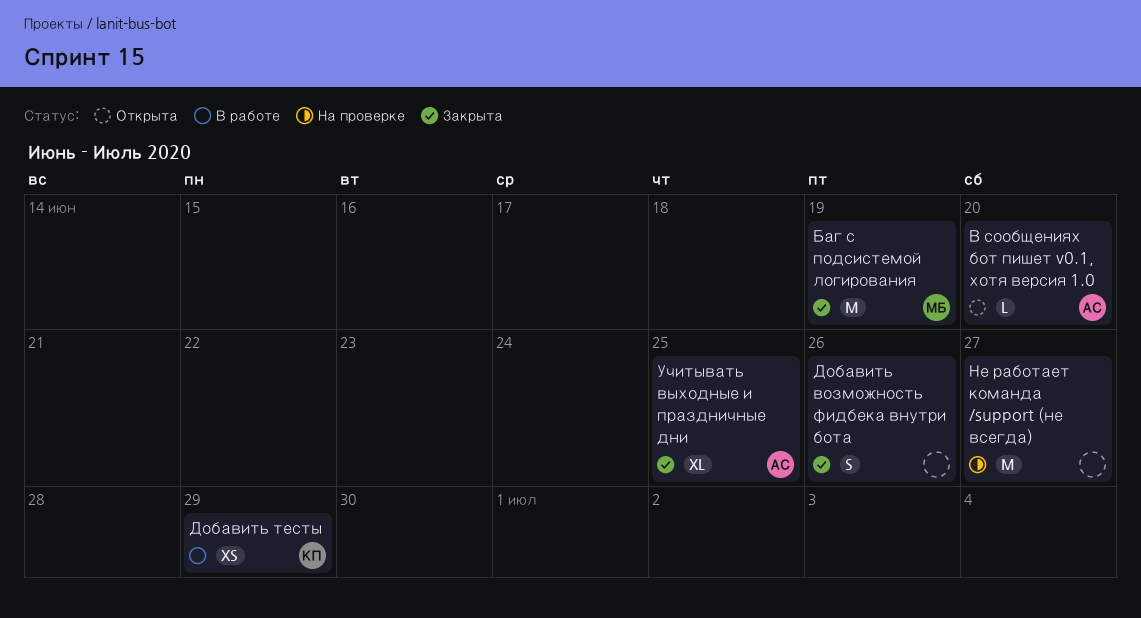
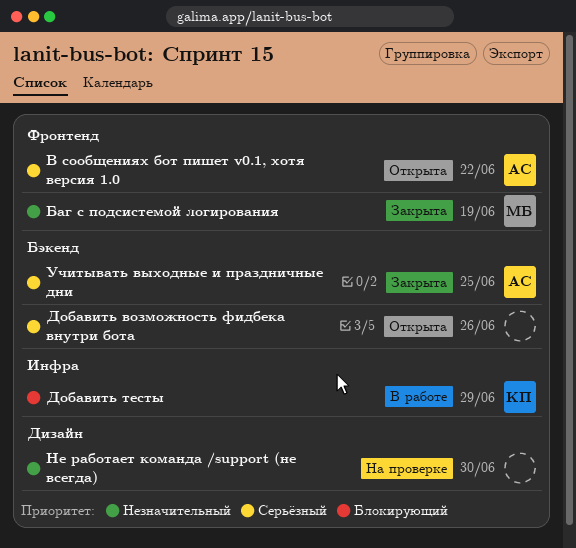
В сообщениях бот пишет v0.1, хотя версия 1.0, due: Jun 20 -> Jun 22
Добавить возможность фидбека внутри бота, status: Закрыта -> Открыта
Не работает команда /support (не всегда), due: Jun 27 -> Jun 30

